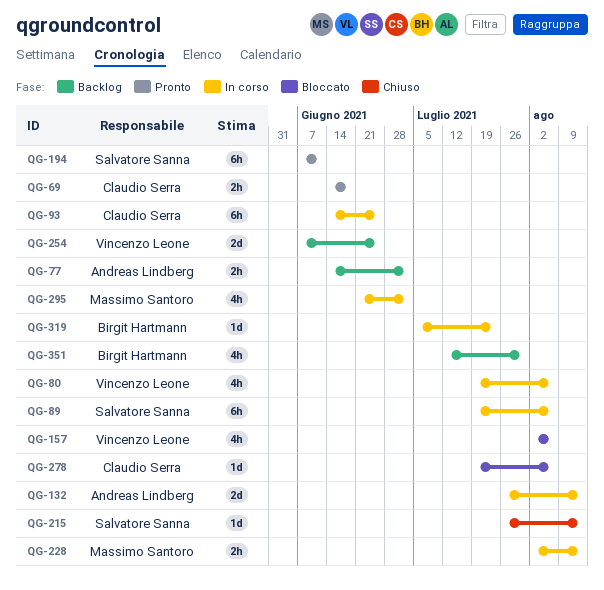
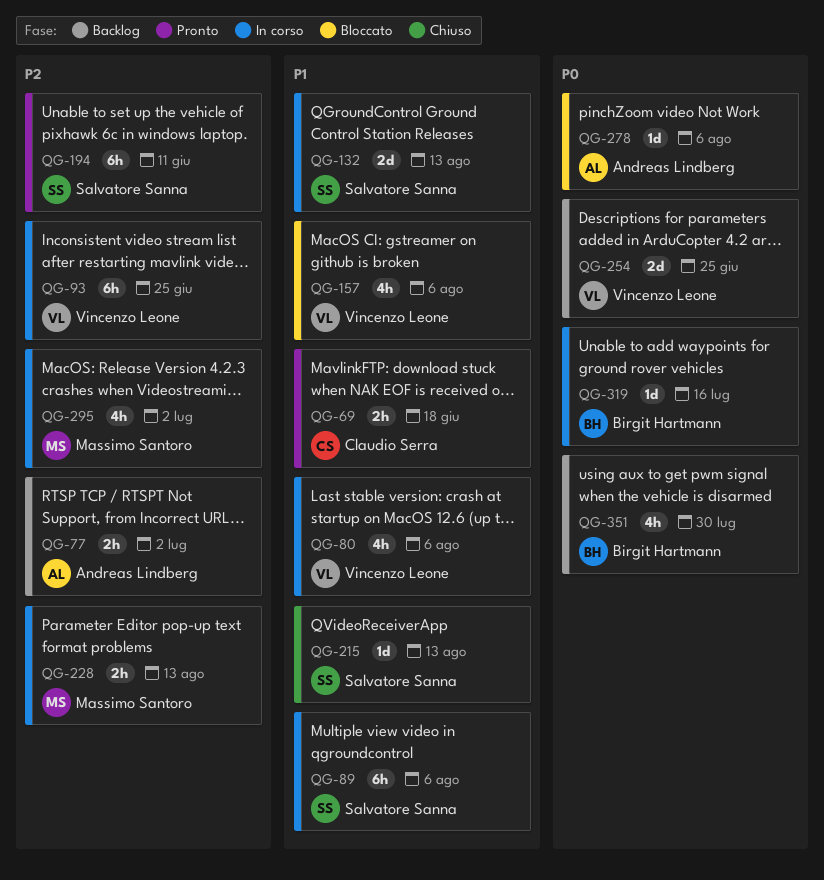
QG-93, owner: Claudio Serra -> Vincenzo Leone
QG-132, owner: Andreas Lindberg -> Salvatore Sanna
QG-278, owner: Claudio Serra -> Andreas Lindberg
QG-319, due: Jul 23 -> Jul 16

